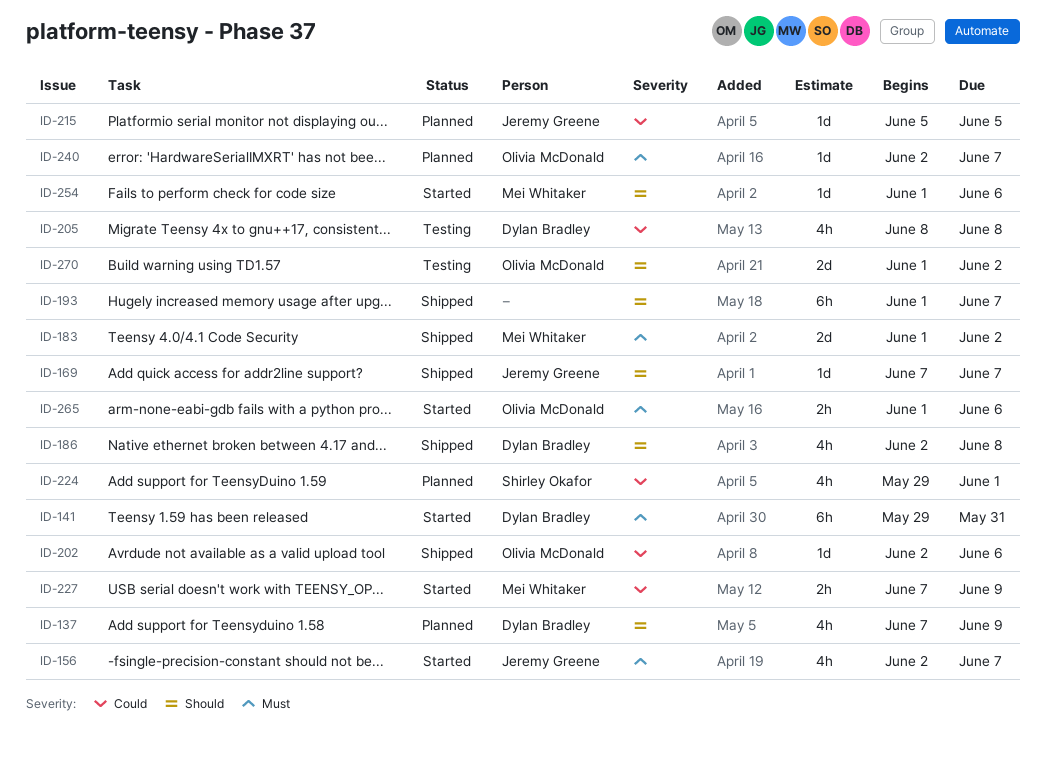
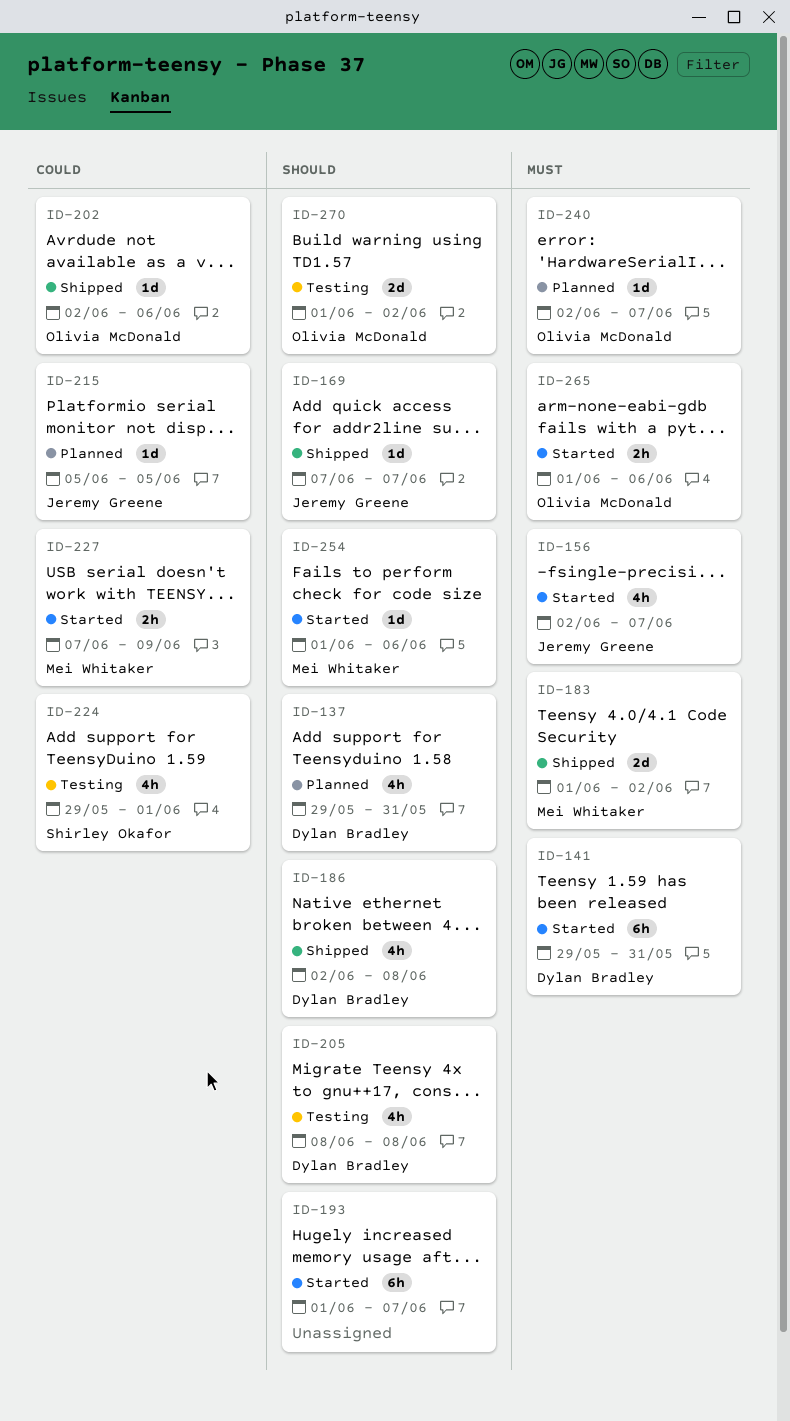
ID-137, start: Jun 7 -> May 29
ID-137, due: Jun 9 -> May 31
ID-193, status: Shipped -> Started
ID-205, priority: Could -> Should
ID-224, status: Planned -> Testing

